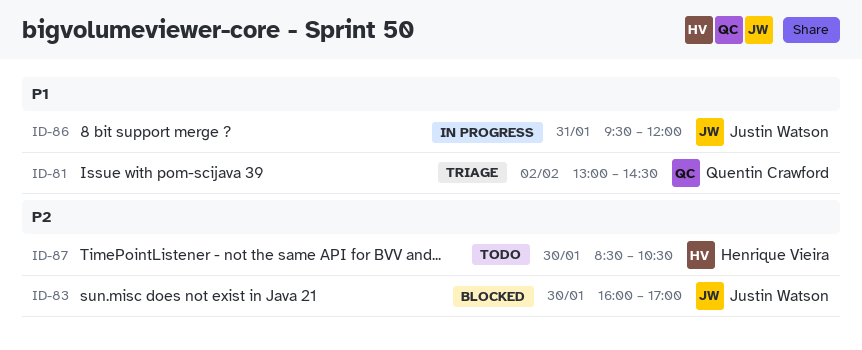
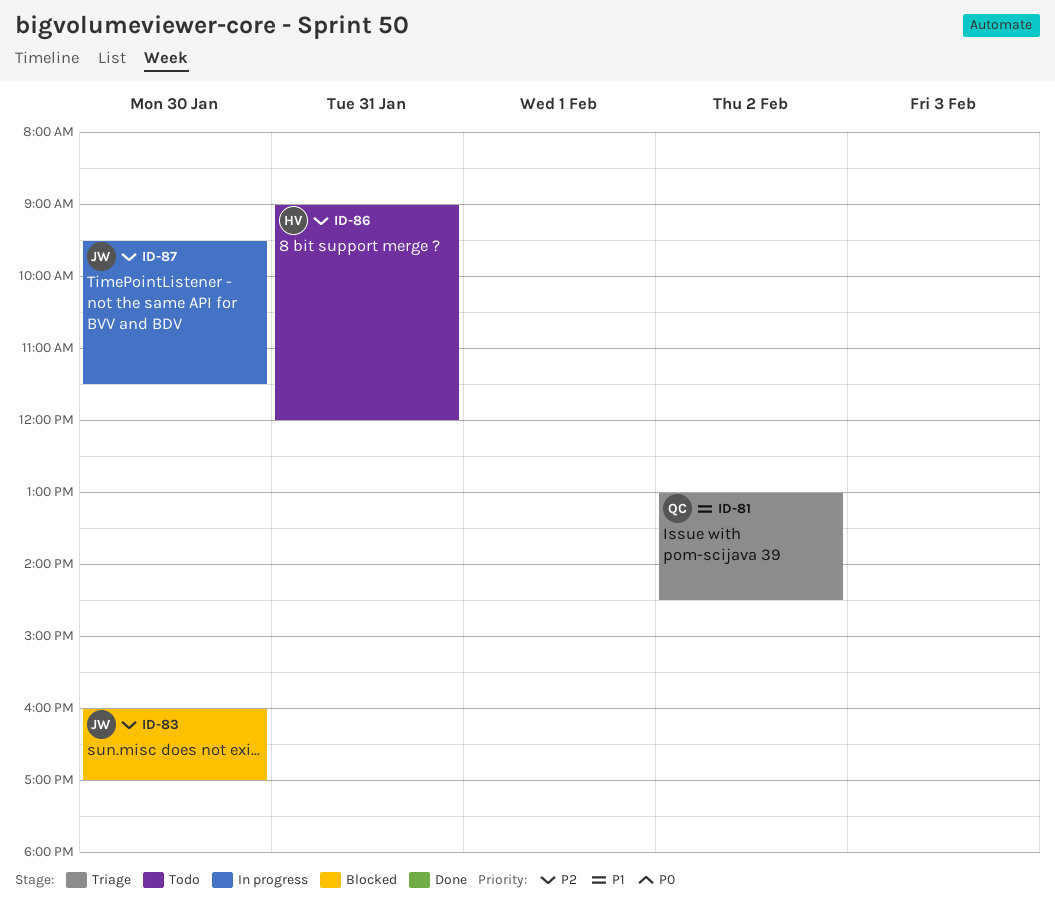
ID-86, status: In progress -> Todo
ID-86, owner: Justin Watson -> Henrique Vieira
ID-86, priority: P1 -> P2
ID-86, begins: 09:30 -> 09:00
ID-87, status: Todo -> In progress
ID-87, owner: Henrique Vieira -> Justin Watson
ID-87, begins: 08:30 -> 09:30
ID-87, ends: 10:30 -> 11:30

